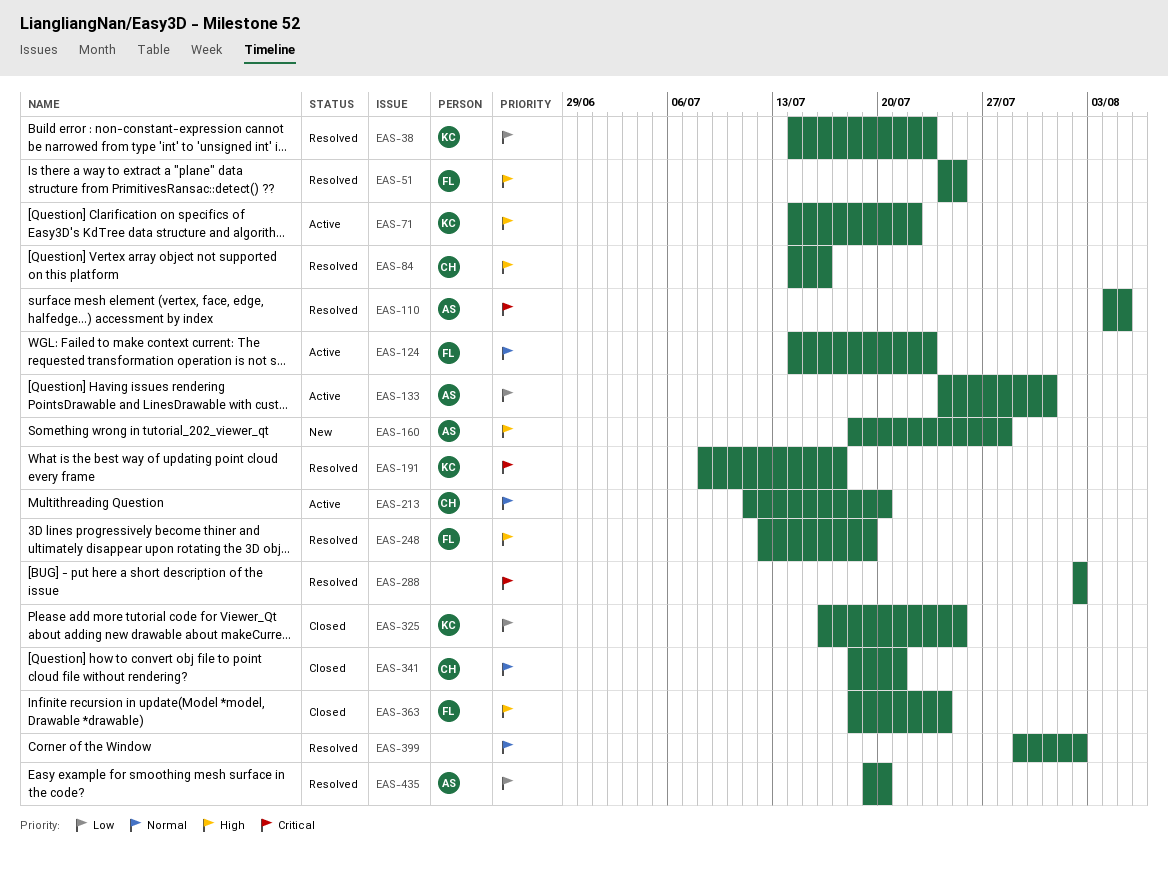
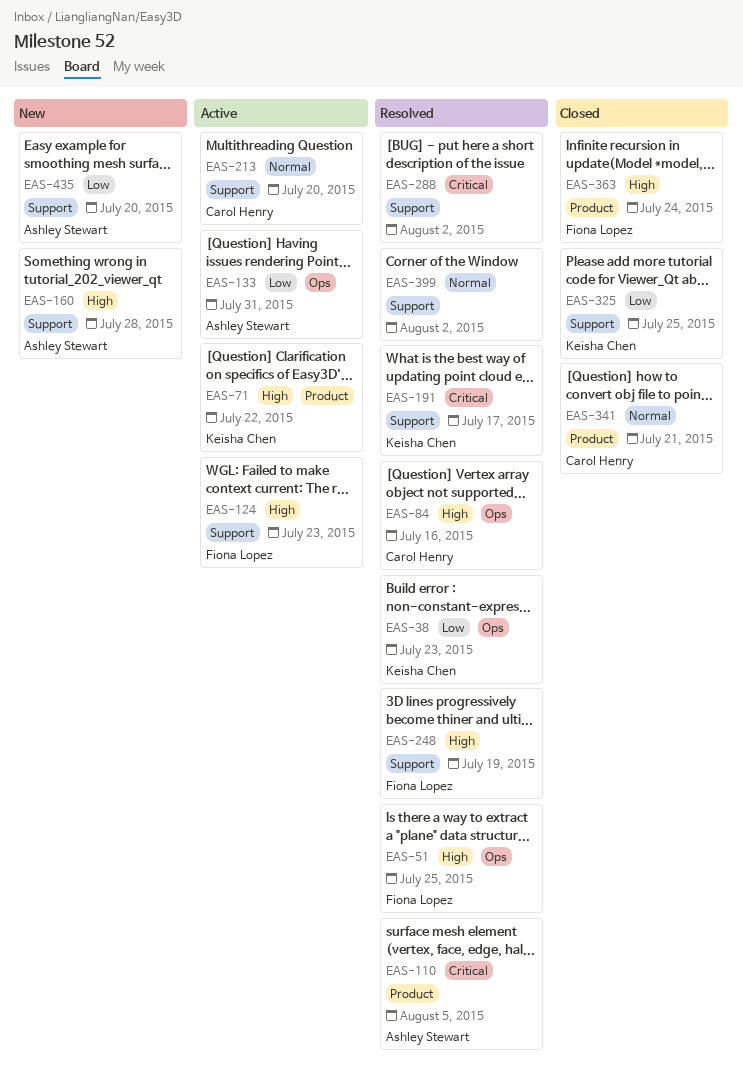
EAS-124, priority: Normal -> High
EAS-435, status: Resolved -> New

